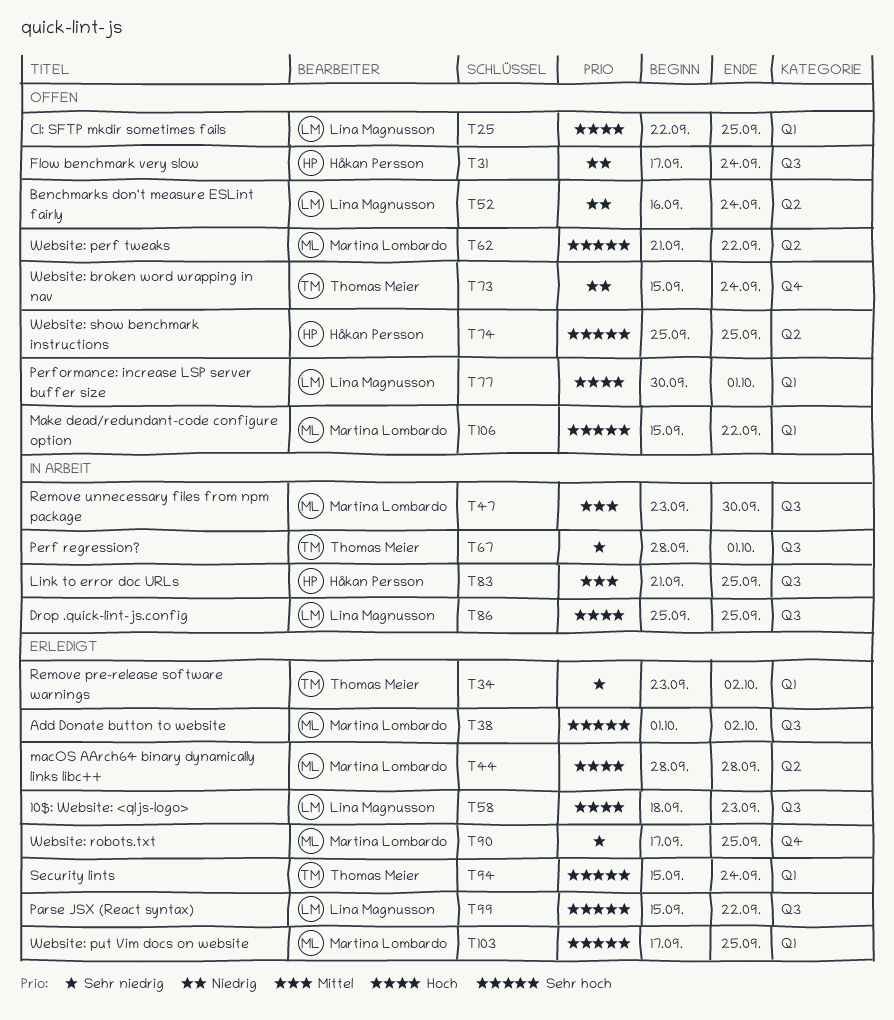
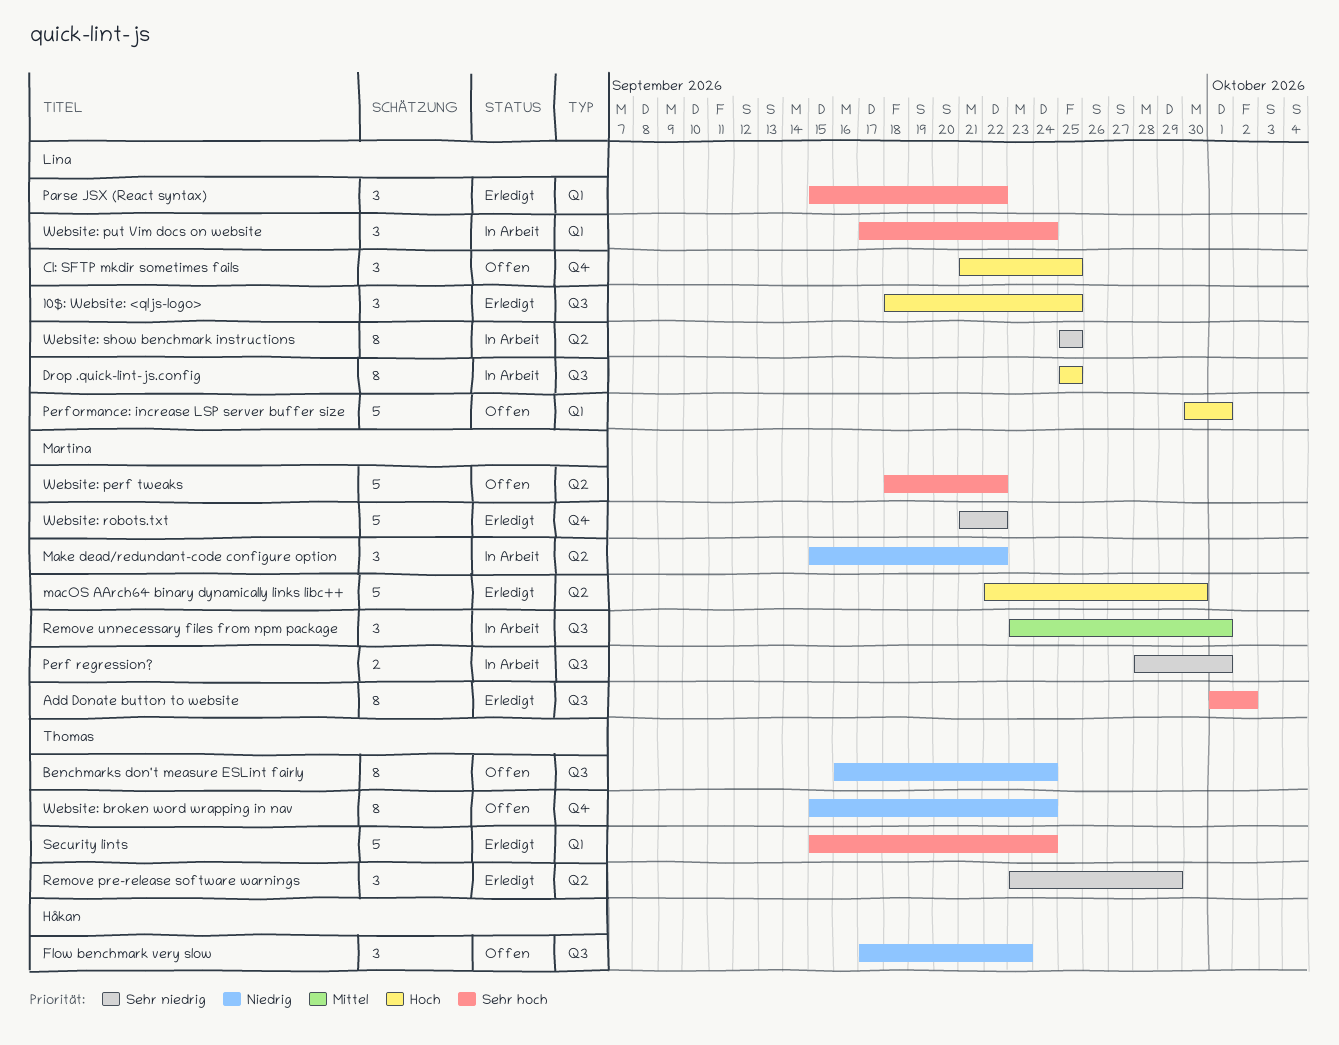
10$: Website: <qljs-logo>, due: Sep 23 -> Sep 25
Benchmarks don't measure ESLint fairly, owner: Lina Magnusson -> Thomas Meier
Benchmarks don't measure ESLint fairly, label: Q2 -> Q3
CI: SFTP mkdir sometimes fails, label: Q1 -> Q4
CI: SFTP mkdir sometimes fails, start: Sep 22 -> Sep 21
Flow benchmark very slow, due: Sep 24 -> Sep 23
Link to error doc URLs: present -> none
macOS AArch64 binary dynamically links libc++, start: Sep 28 -> Sep 22
macOS AArch64 binary dynamically links libc++, due: Sep 28 -> Sep 30
Make dead/redundant-code configure option, status: Offen -> In Arbeit
Make dead/redundant-code configure option, priority: Sehr hoch -> Niedrig
Make dead/redundant-code configure option, label: Q1 -> Q2
Parse JSX (React syntax), label: Q3 -> Q1
Perf regression?, owner: Thomas Meier -> Martina Lombardo
Remove pre-release software warnings, label: Q1 -> Q2
Remove pre-release software warnings, due: Oct 2 -> Sep 29
Remove unnecessary files from npm package, due: Sep 30 -> Oct 1
Website: perf tweaks, start: Sep 21 -> Sep 18
Website: put Vim docs on website, status: Erledigt -> In Arbeit
Website: put Vim docs on website, owner: Martina Lombardo -> Lina Magnusson
Website: put Vim docs on website, due: Sep 25 -> Sep 24
Website: robots.txt, start: Sep 17 -> Sep 21
Website: robots.txt, due: Sep 25 -> Sep 22
Website: show benchmark instructions, status: Offen -> In Arbeit
Website: show benchmark instructions, owner: Håkan Persson -> Lina Magnusson
Website: show benchmark instructions, priority: Sehr hoch -> Sehr niedrig

